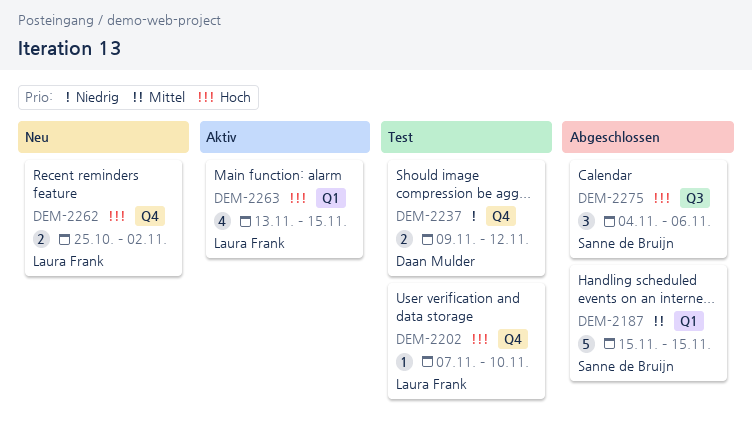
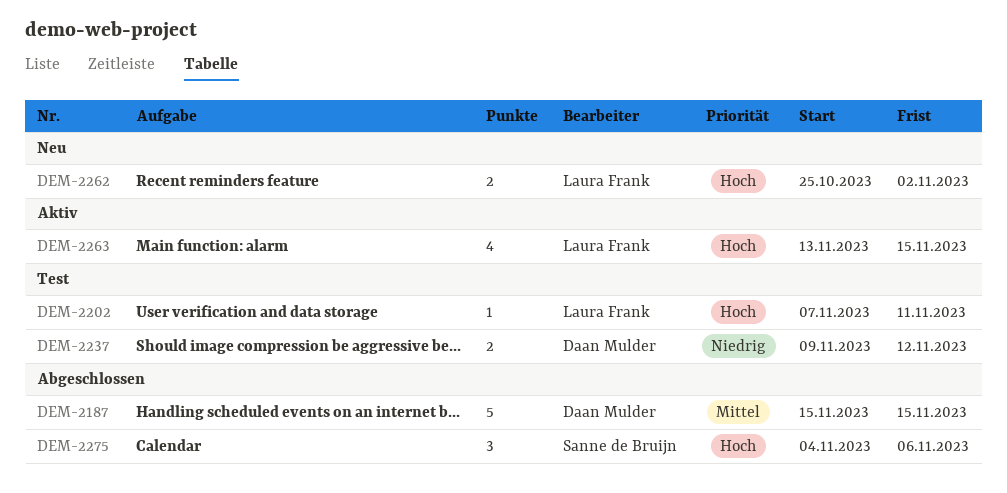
DEM-2187, owner: Sanne de Bruijn -> Daan Mulder
DEM-2202, due: Nov 10 -> Nov 11

